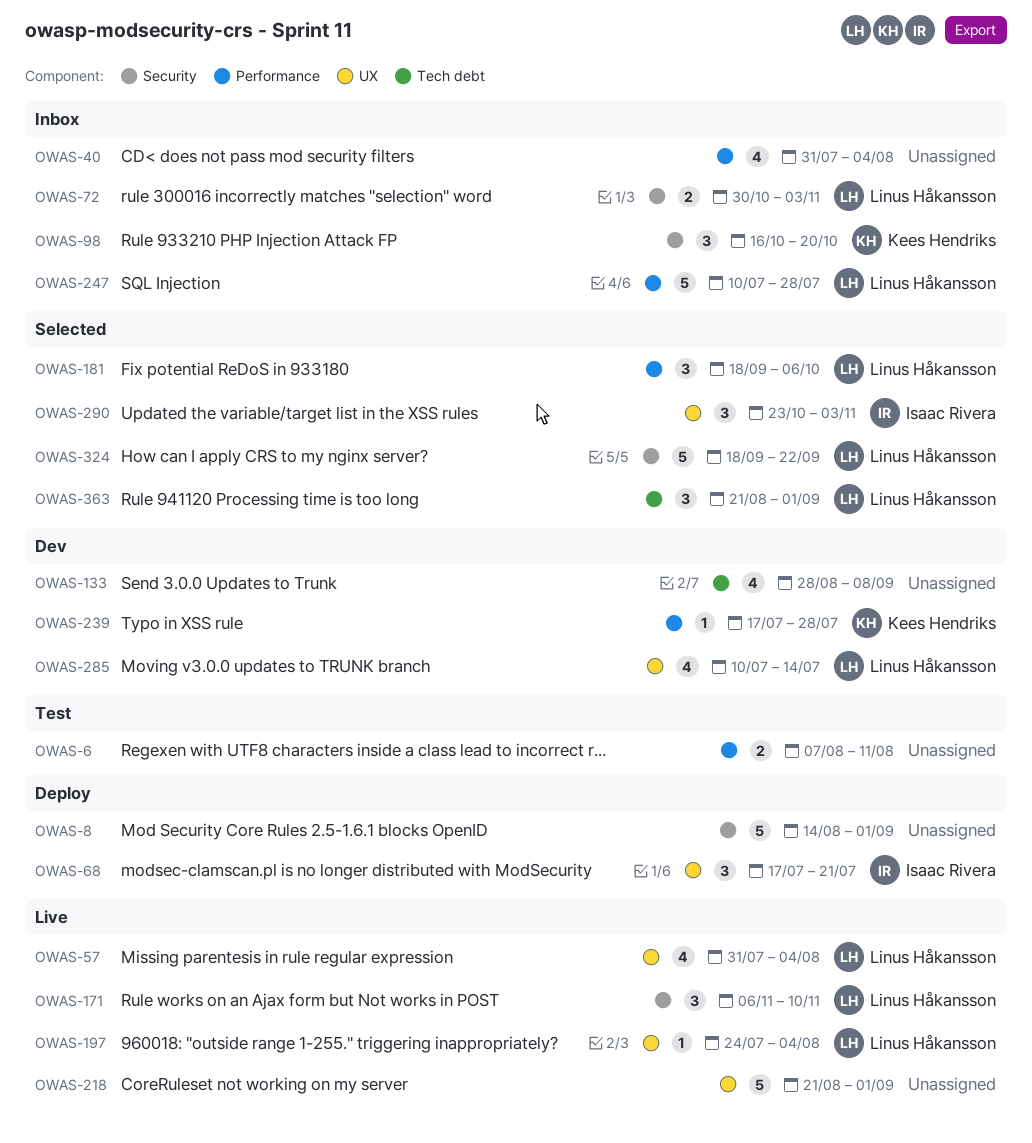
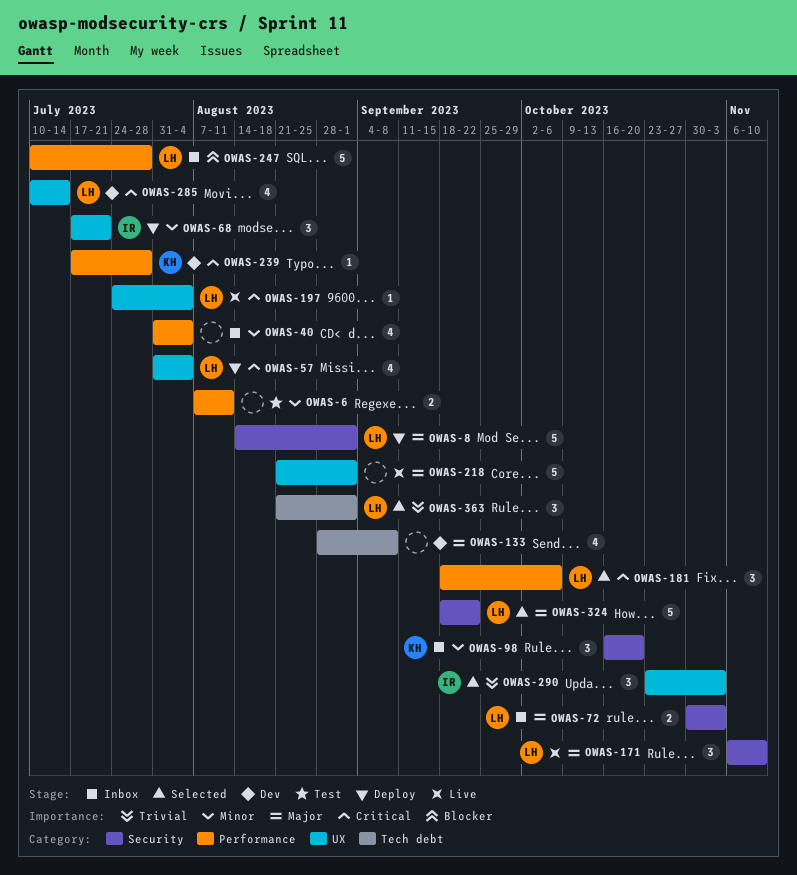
OWAS-8, owner: none -> Linus Håkansson
OWAS-57, status: Live -> Deploy

